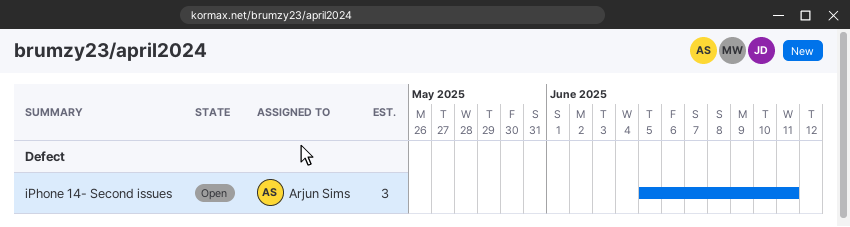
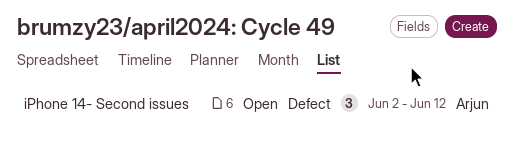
iPhone 14- Second issues, start: Jun 5 -> Jun 2
iPhone 14- Second issues, due: Jun 11 -> Jun 12

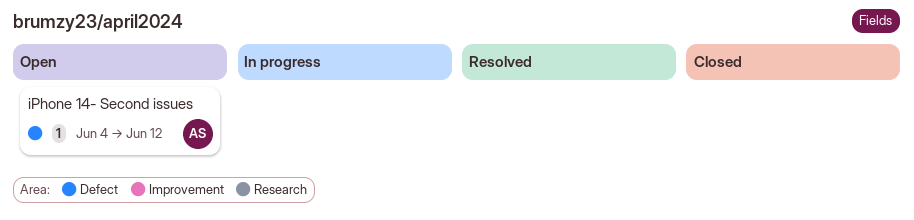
iPhone 14- Second issues, estimate: 3 -> 1
iPhone 14- Second issues, start: Jun 2 -> Jun 4

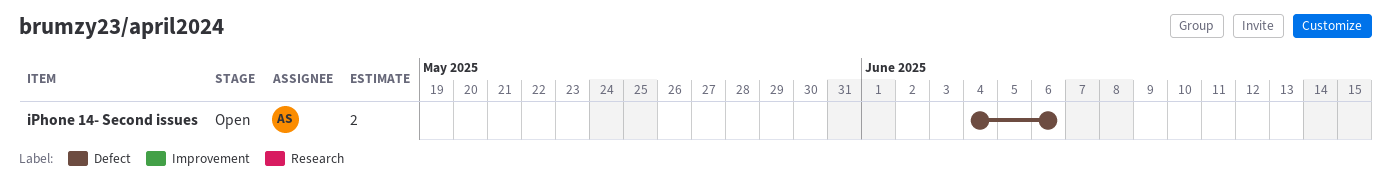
iPhone 14- Second issues, estimate: 1 -> 2
iPhone 14- Second issues, due: Jun 12 -> Jun 6

